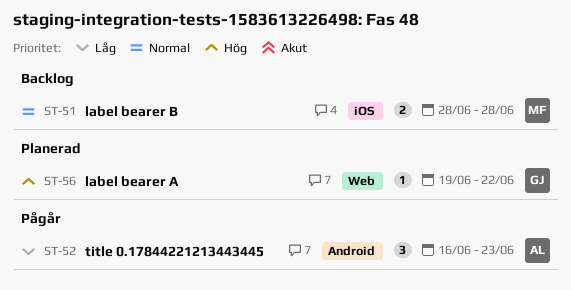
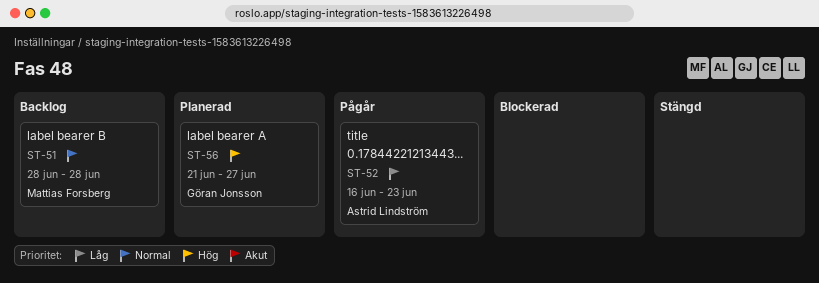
ST-56, start: Jun 19 -> Jun 21
ST-56, due: Jun 22 -> Jun 27

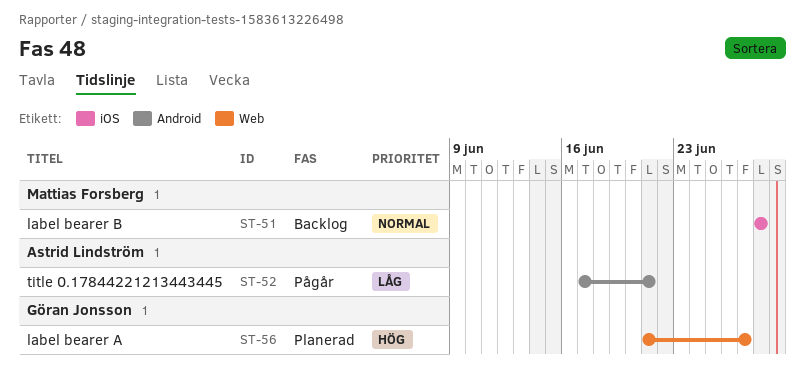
ST-52, start: Jun 16 -> Jun 17
ST-52, due: Jun 23 -> Jun 21

